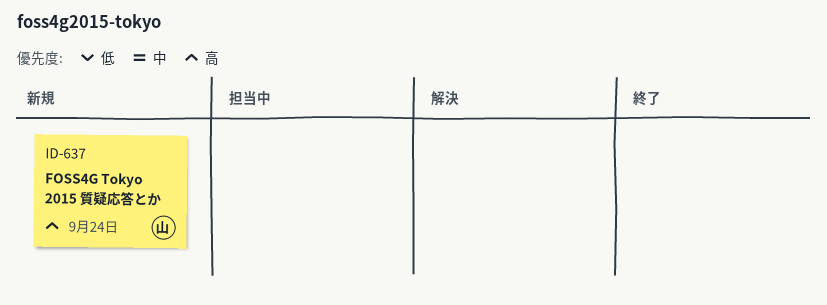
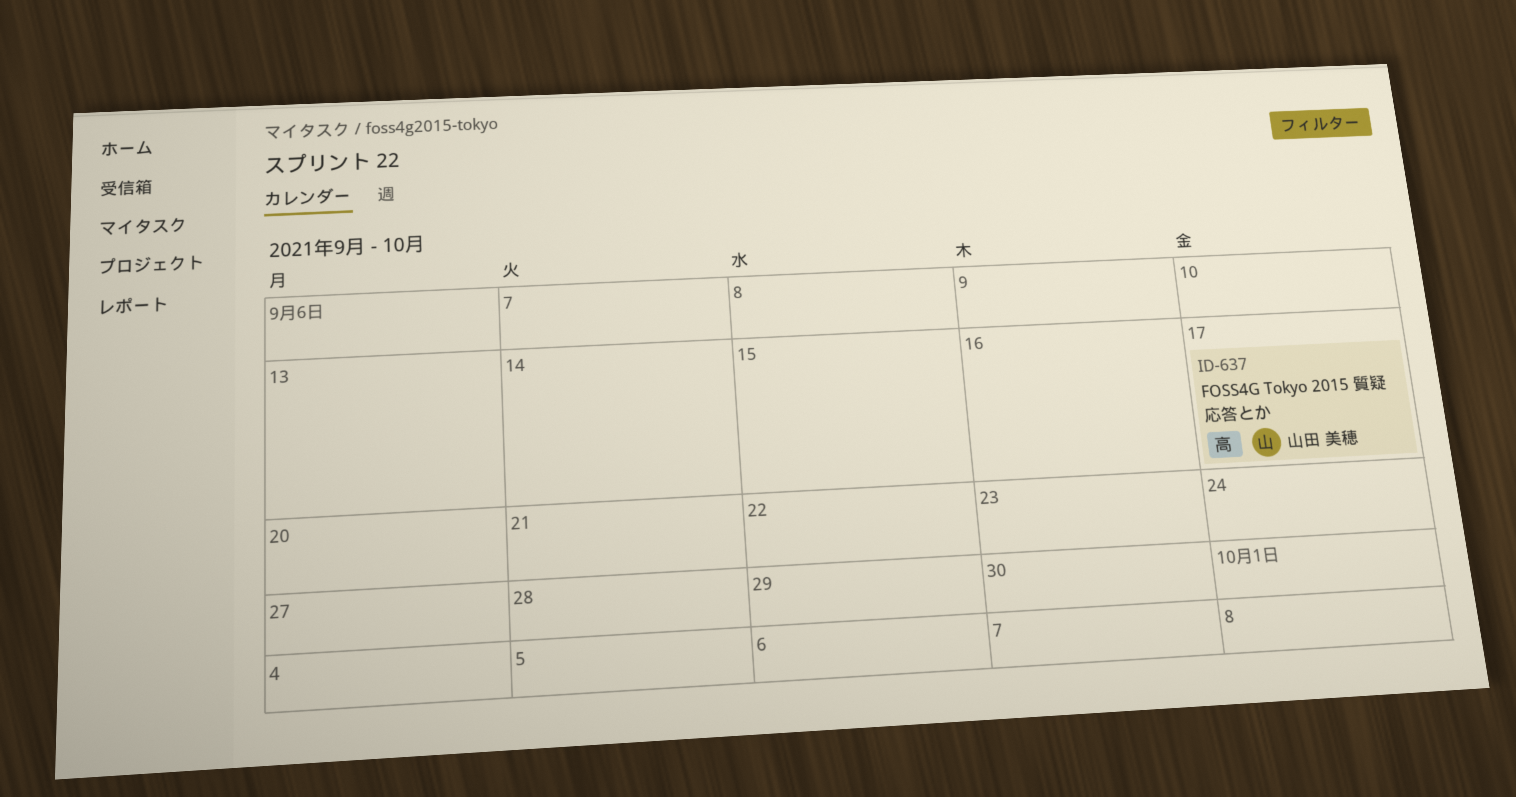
ID-637, due: Sep 24 -> Sep 17

